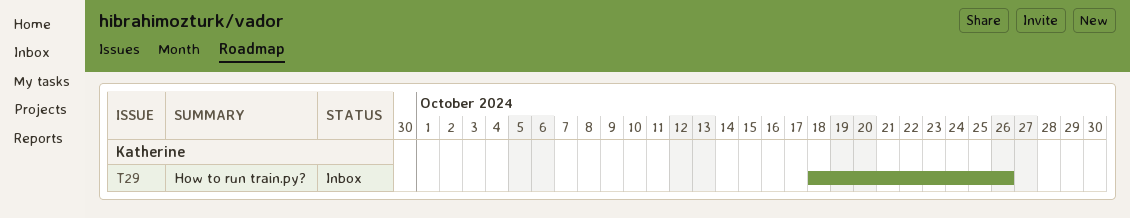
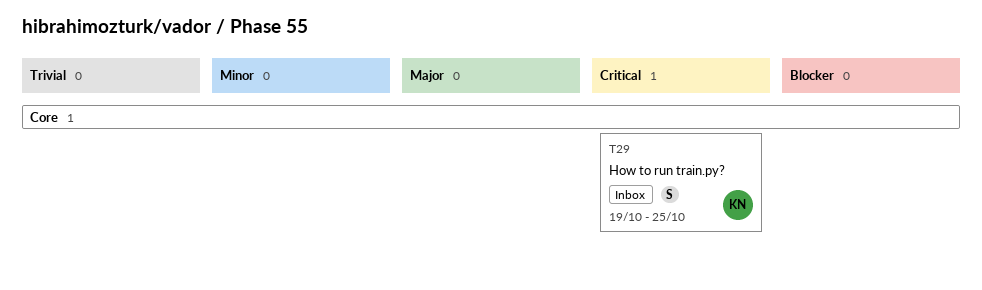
T29, start: Oct 18 -> Oct 19
T29, due: Oct 26 -> Oct 25

